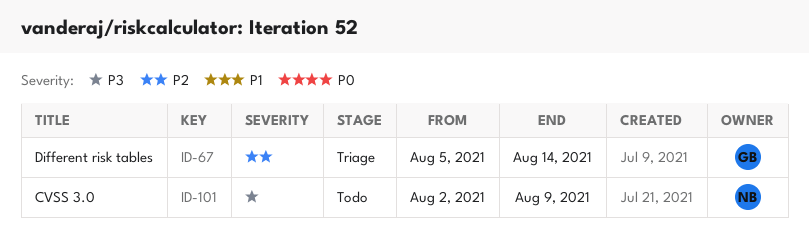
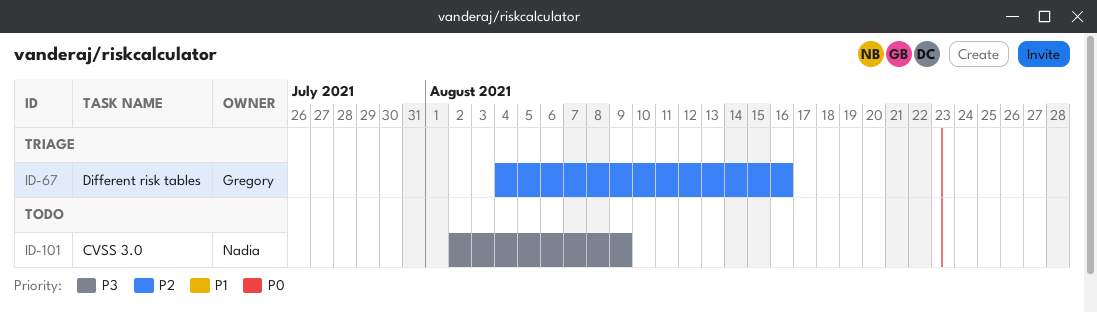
ID-67, start: Aug 5 -> Aug 4
ID-67, due: Aug 14 -> Aug 16

